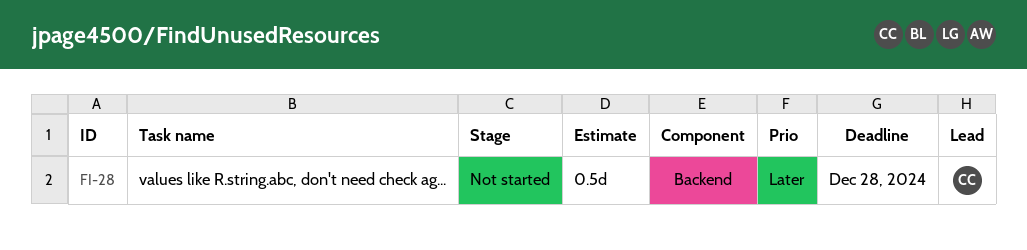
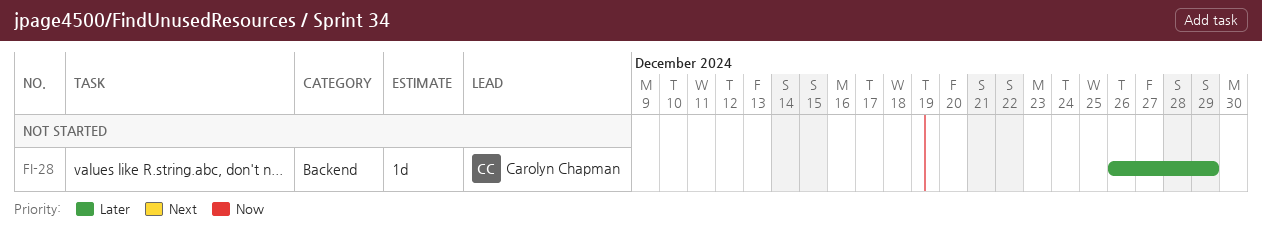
FI-28, estimate: 0.5d -> 1d
FI-28, due: Dec 28 -> Dec 29

